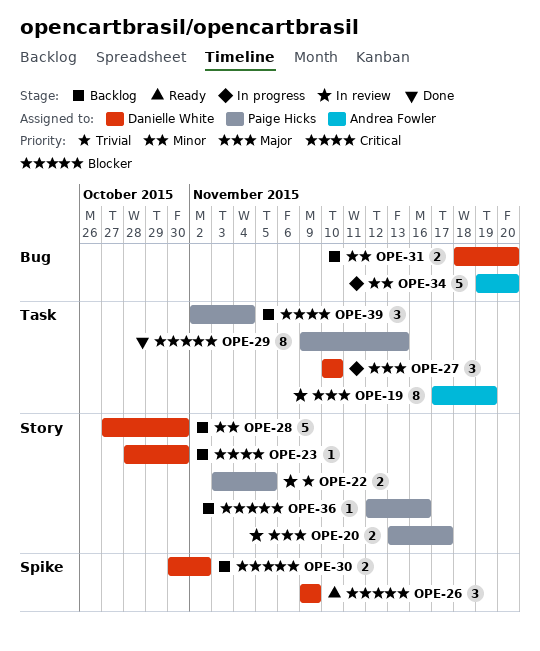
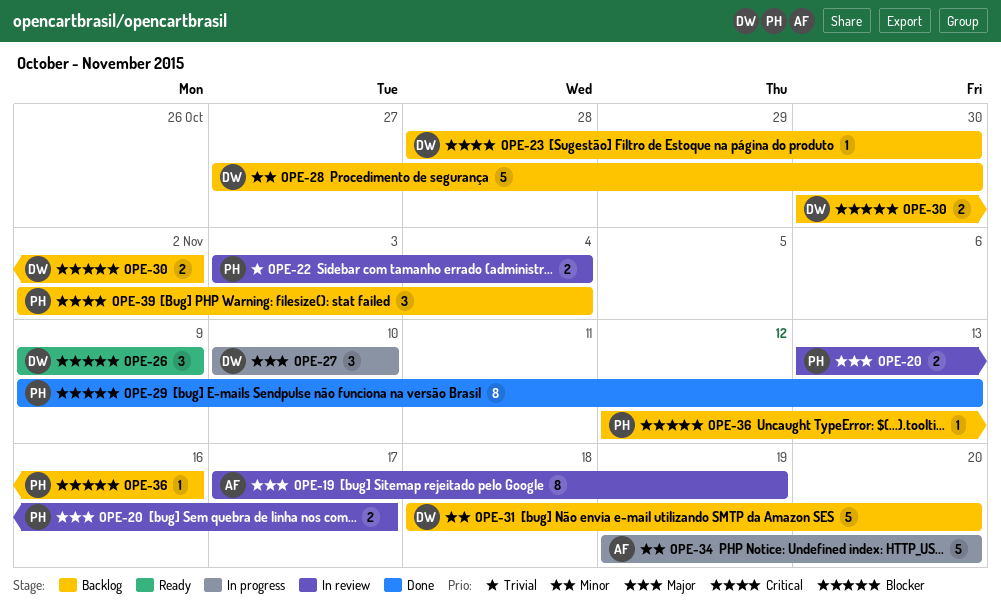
OPE-22, due: Nov 5 -> Nov 4
OPE-31, estimate: 2 -> 5

